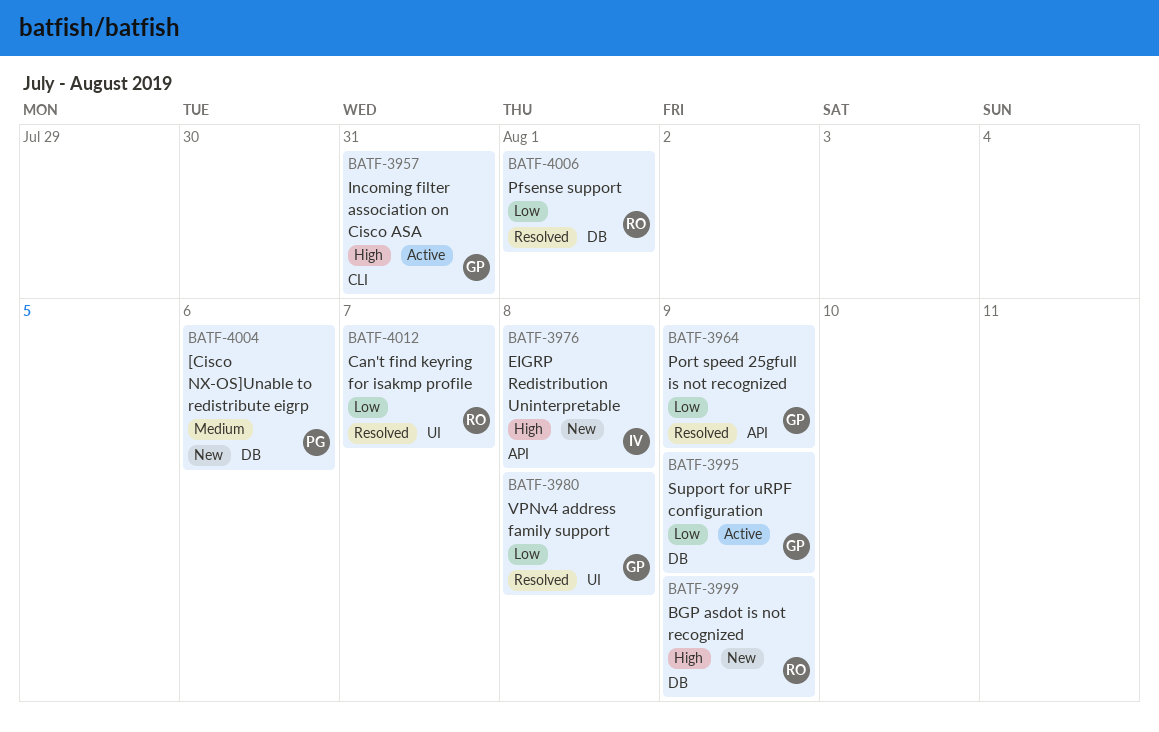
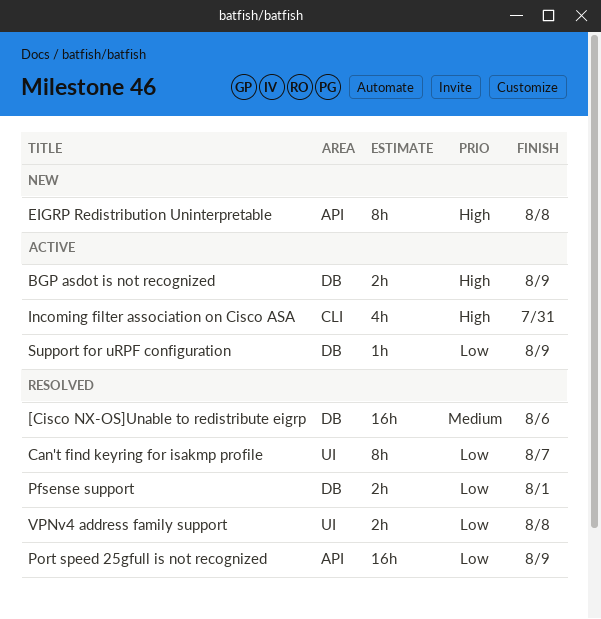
[Cisco NX-OS]Unable to redistribute eigrp, status: New -> Resolved
BGP asdot is not recognized, status: New -> Active

